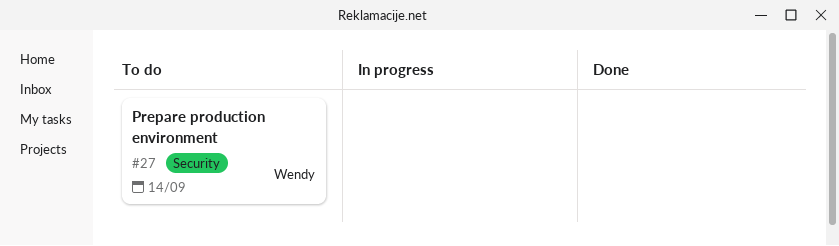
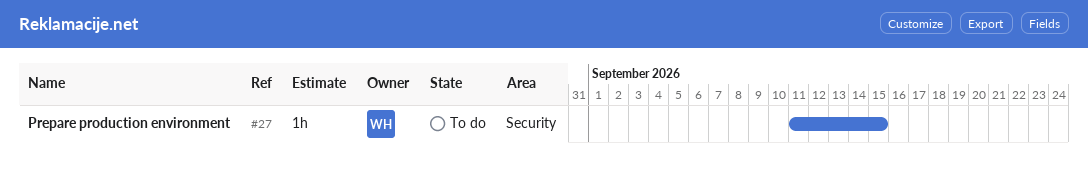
#27, due: Sep 14 -> Sep 15

